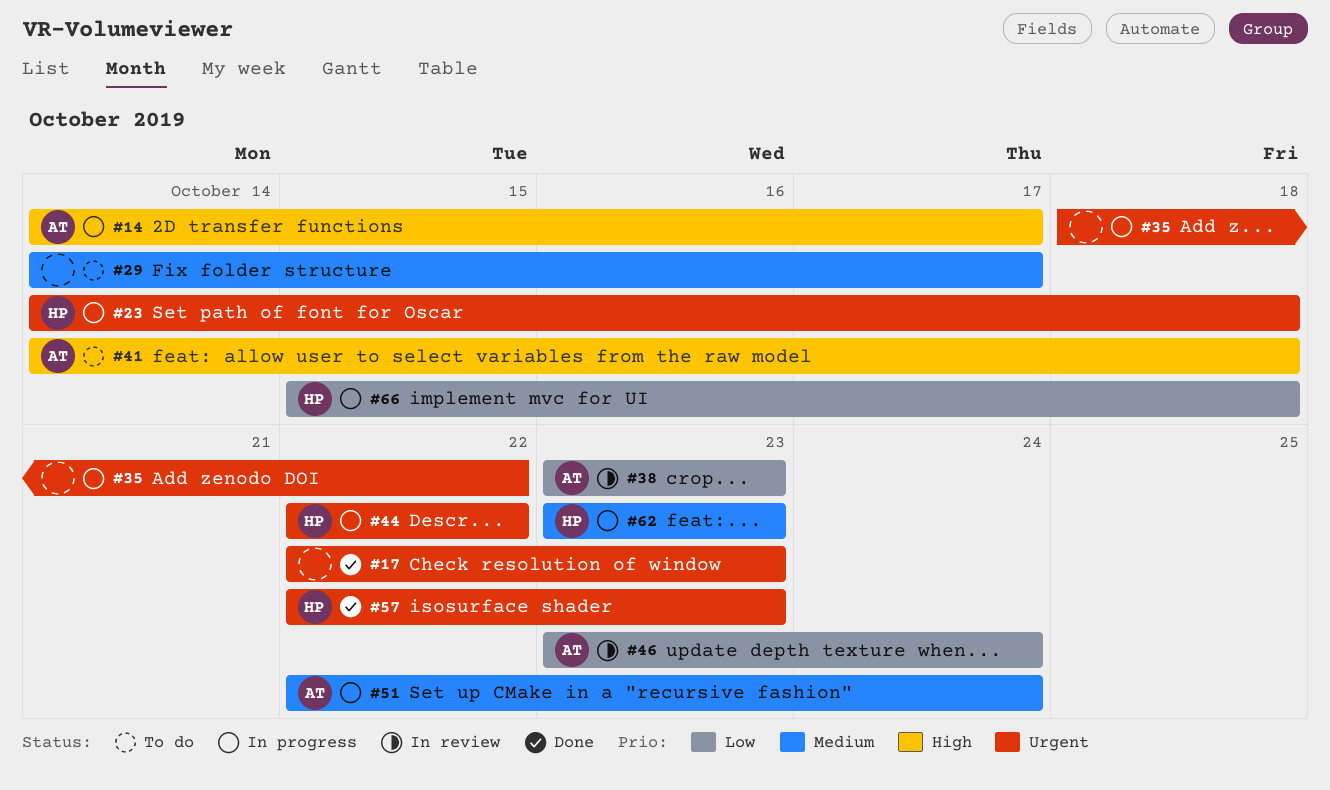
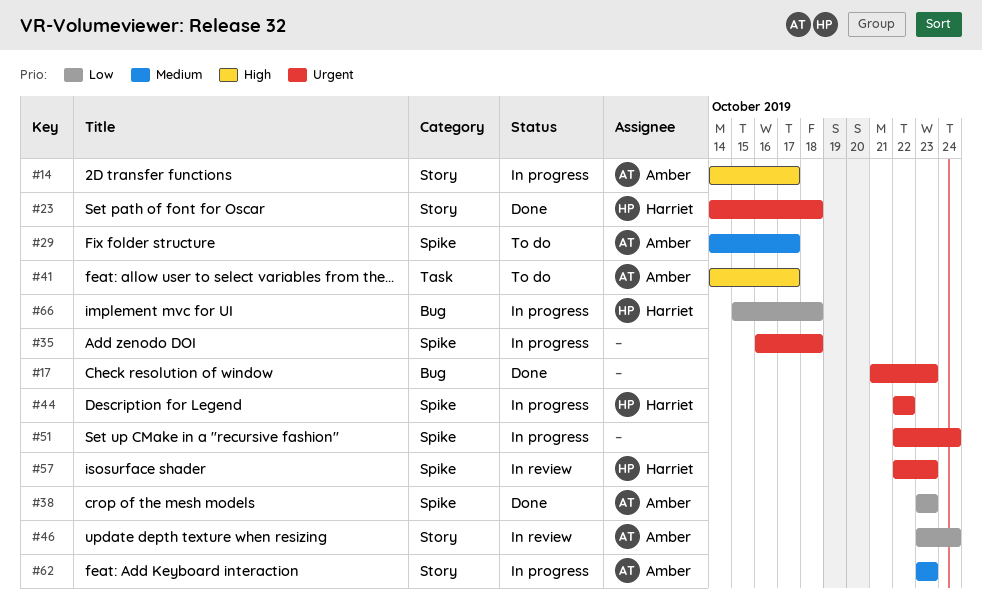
#17, start: Oct 22 -> Oct 21
#23, status: In progress -> Done
#29, owner: none -> Amber
#35, start: Oct 18 -> Oct 16
#35, due: Oct 22 -> Oct 18
#38, status: In review -> Done
#41, due: Oct 18 -> Oct 17
#51, owner: Amber -> none
#51, priority: Medium -> Urgent
#57, status: Done -> In review
#62, owner: Harriet -> Amber

